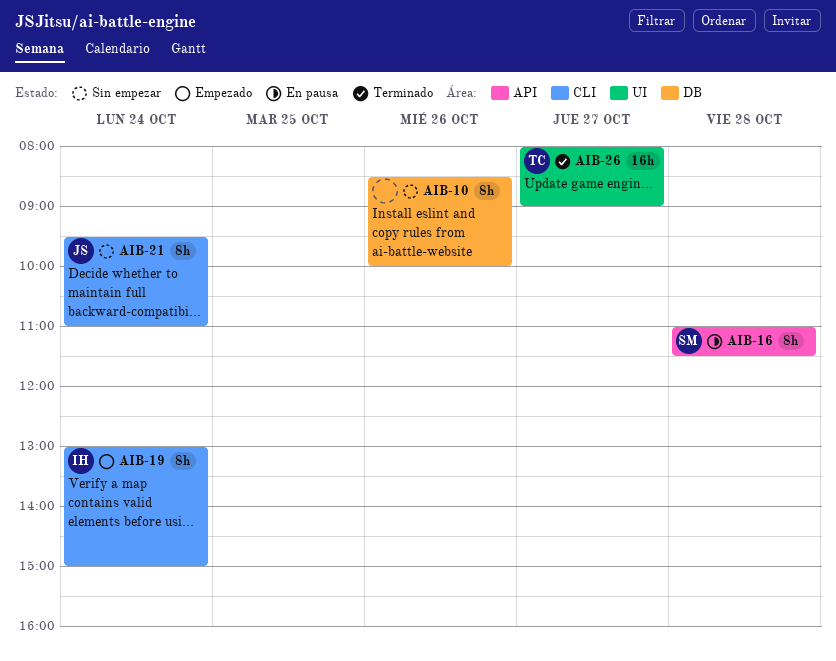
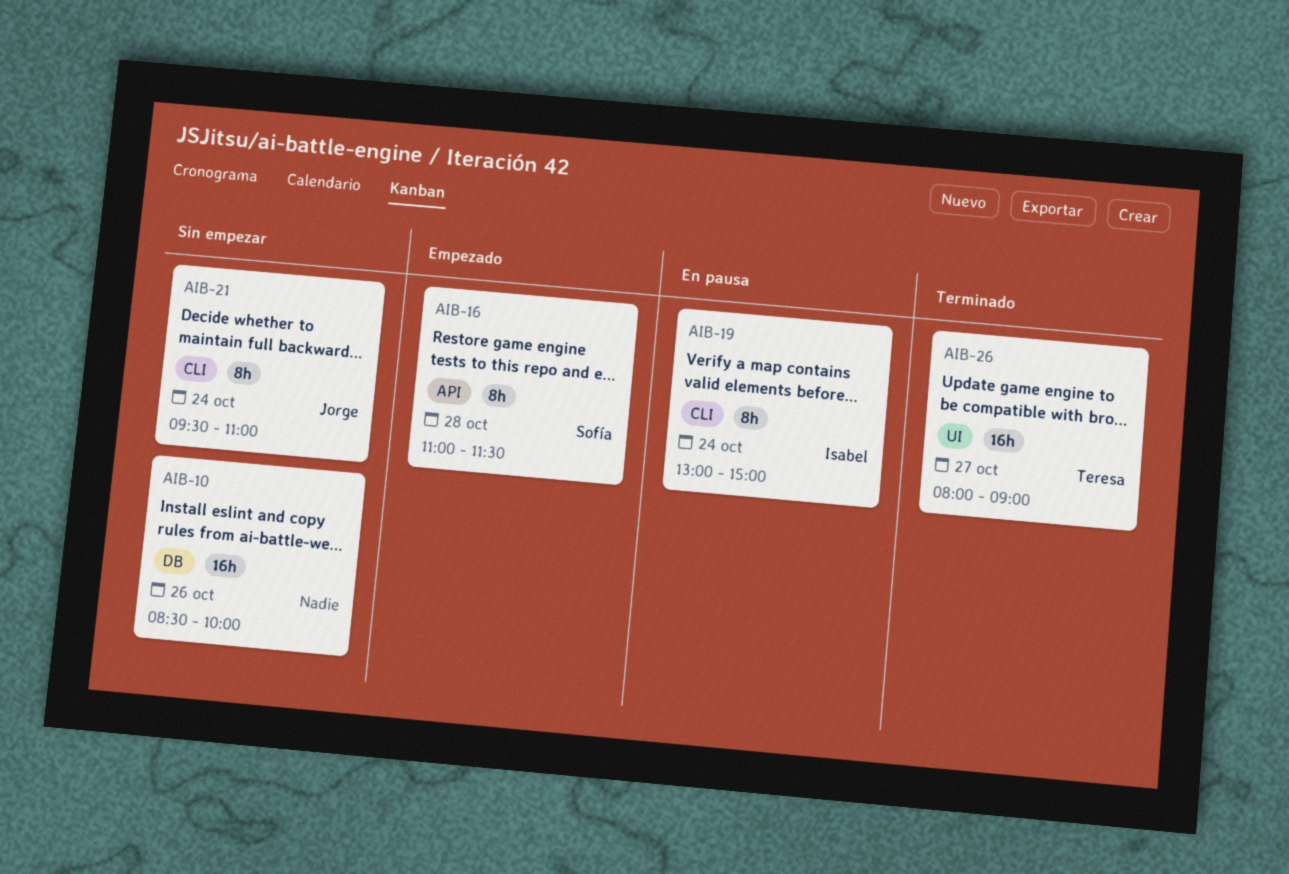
AIB-10, estimate: 8h -> 16h
AIB-16, status: En pausa -> Empezado
AIB-19, status: Empezado -> En pausa

